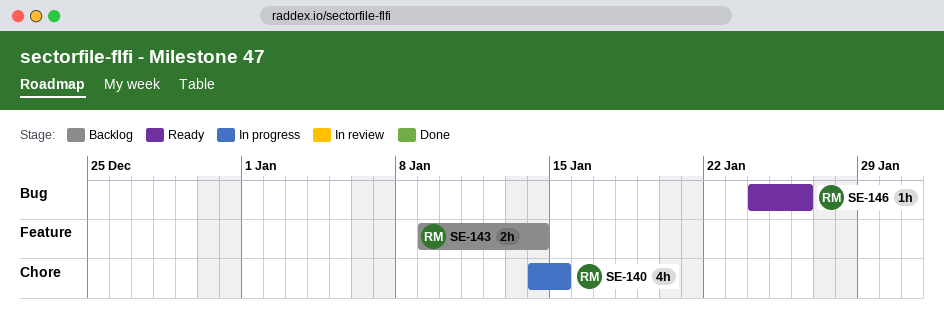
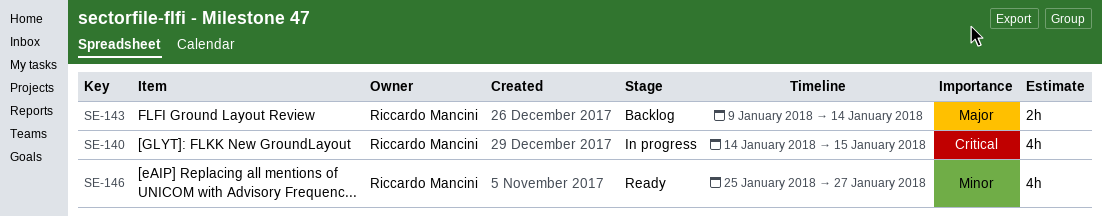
SE-146, estimate: 1h -> 4h
SE-146, start: Jan 24 -> Jan 25
SE-146, due: Jan 26 -> Jan 27

